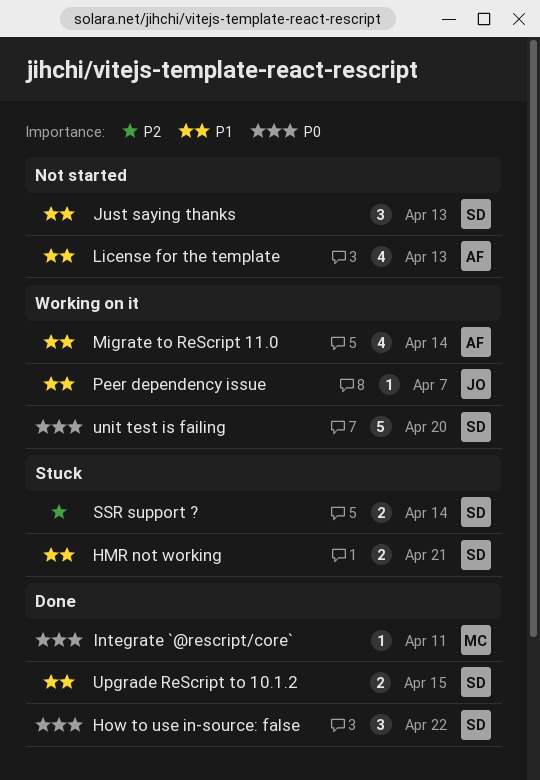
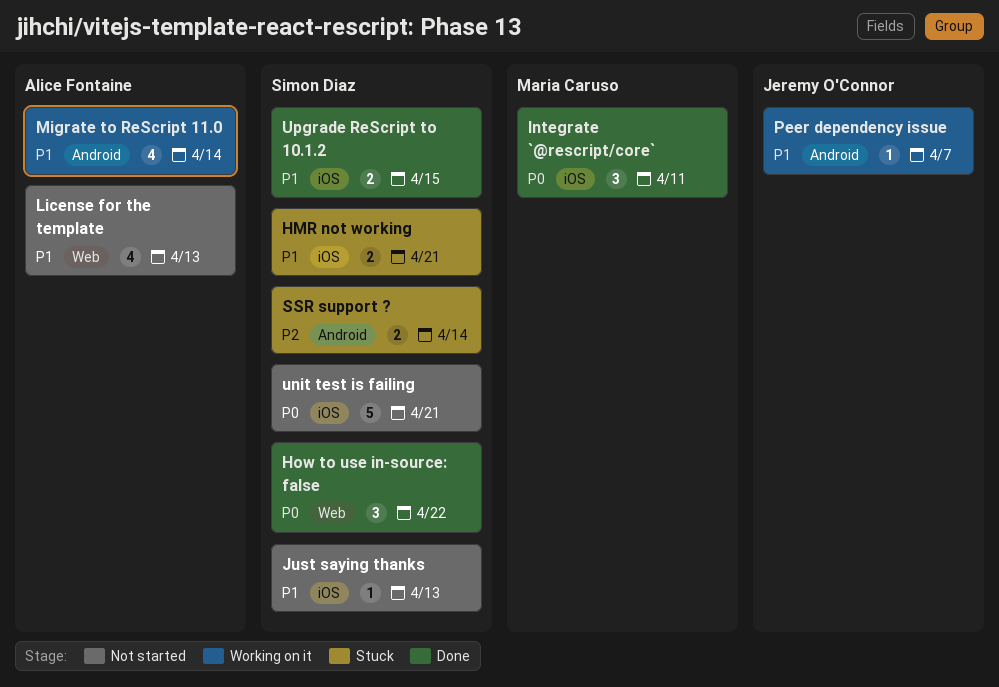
Integrate `@rescript/core`, estimate: 1 -> 3
Just saying thanks, estimate: 3 -> 1
unit test is failing, status: Working on it -> Not started
unit test is failing, due: Apr 20 -> Apr 21

